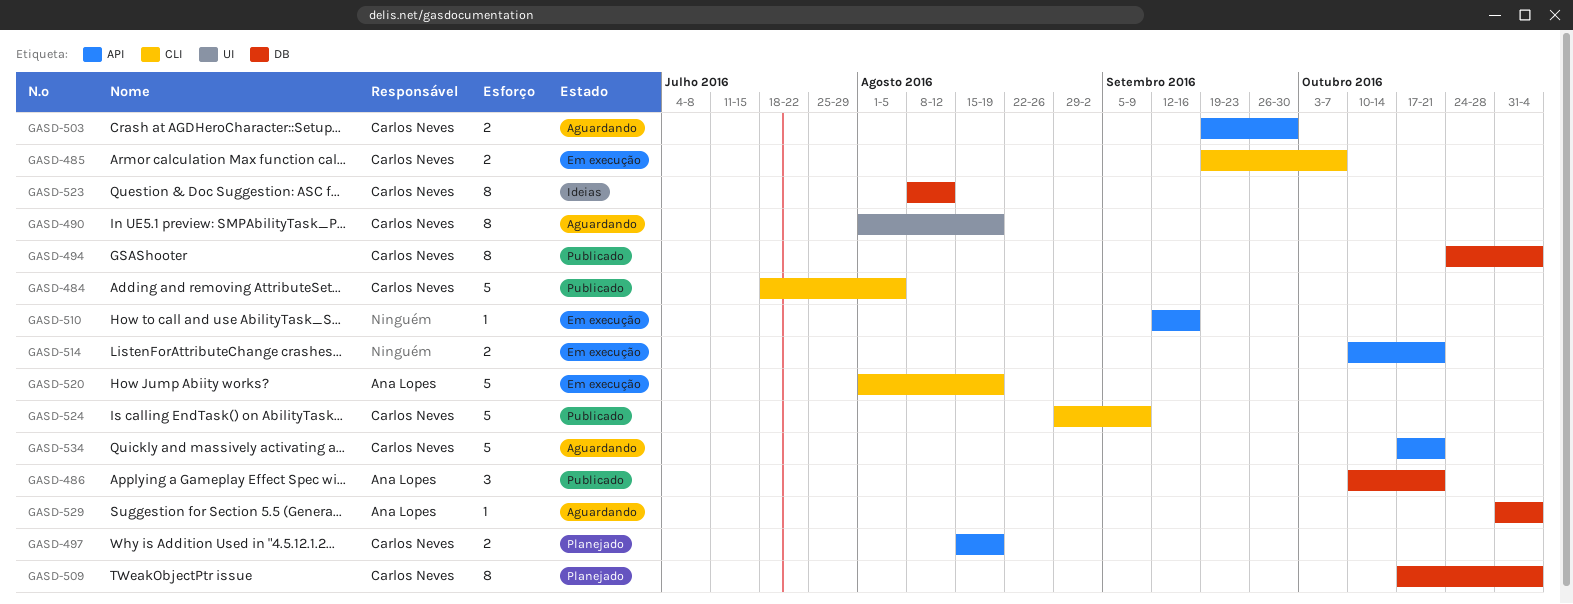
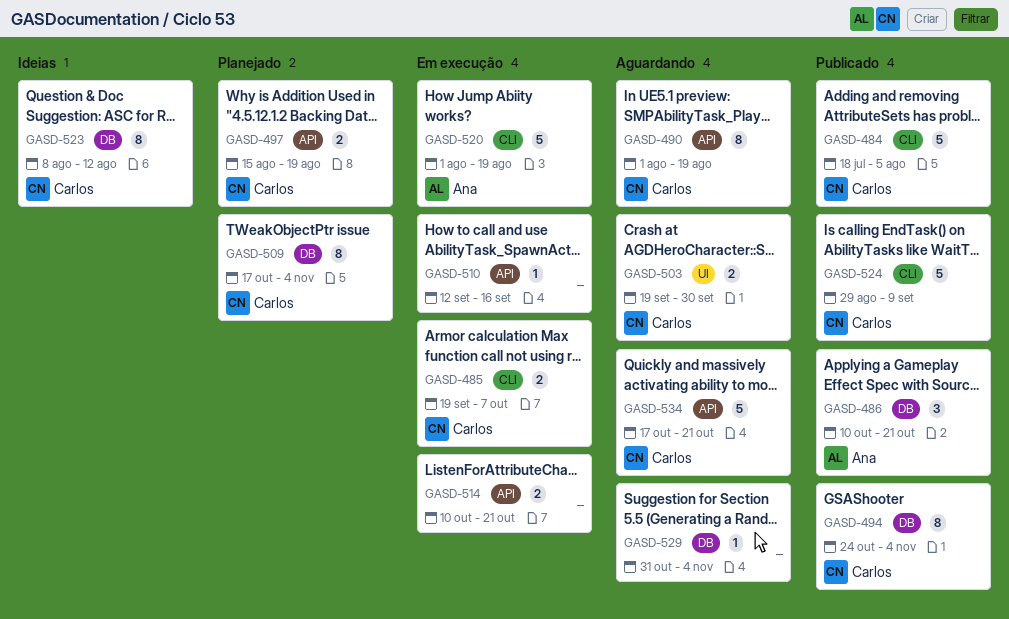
GASD-490, label: UI -> API
GASD-503, label: API -> UI
GASD-529, owner: Ana Lopes -> none

